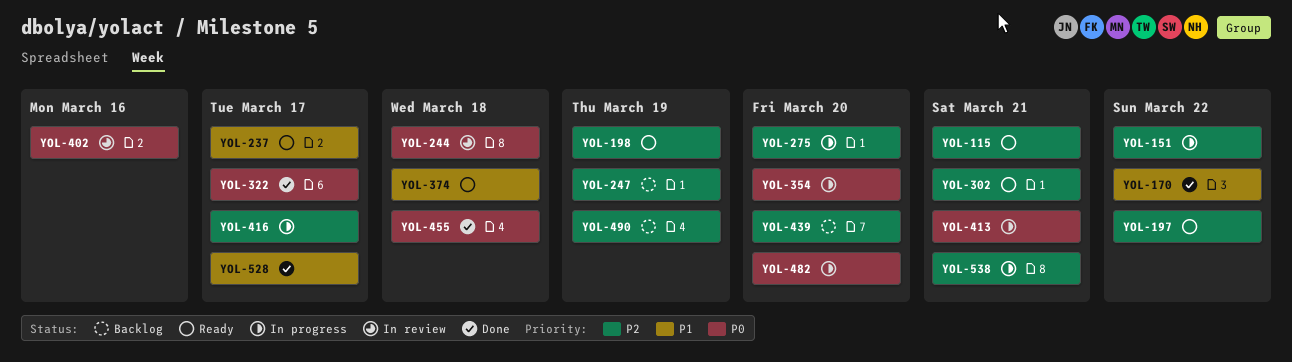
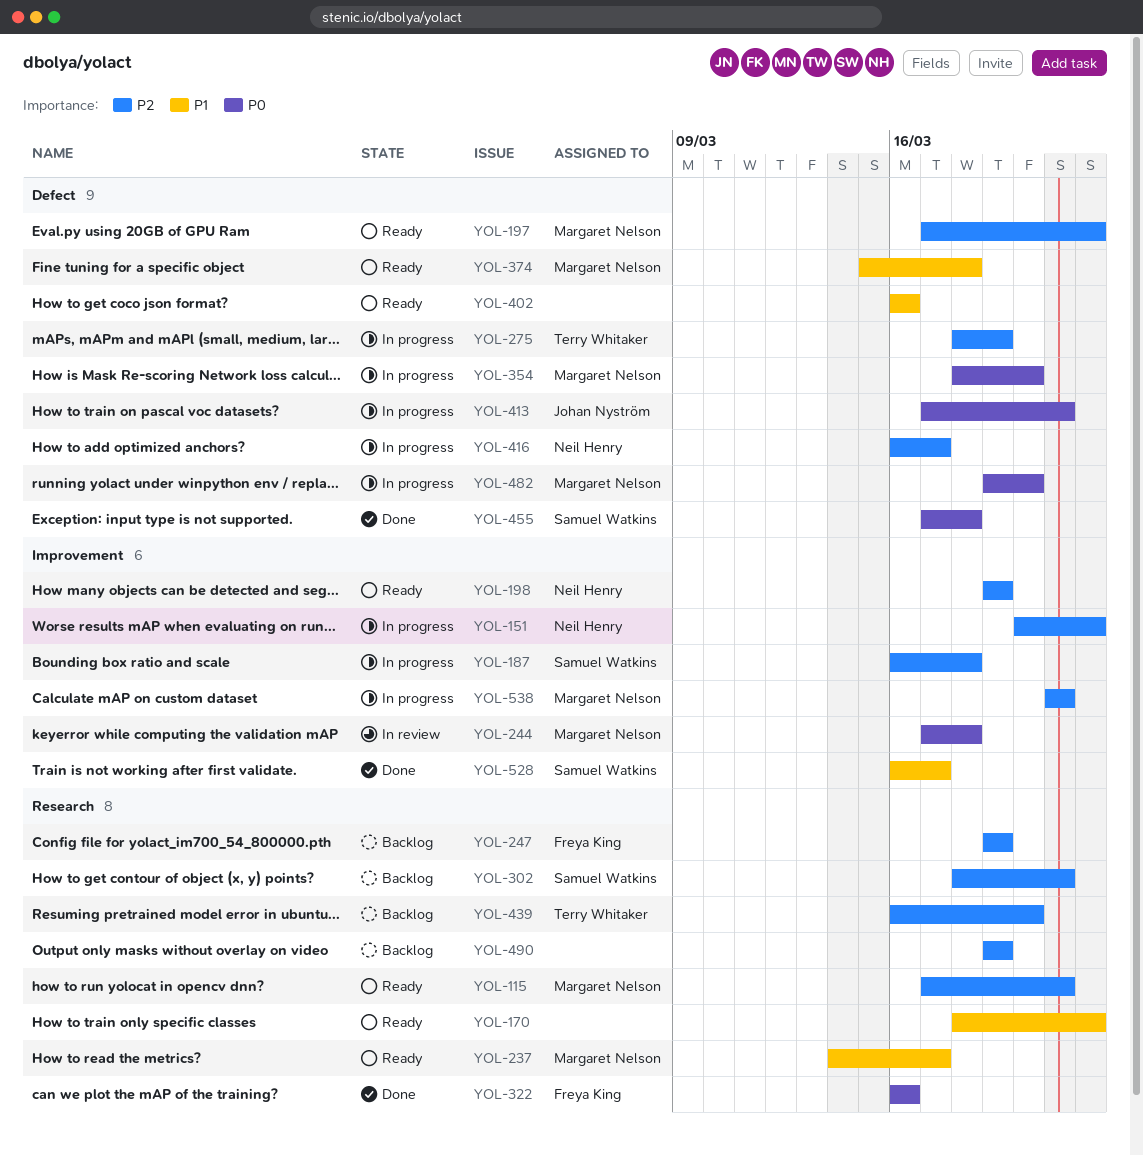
YOL-170, status: Done -> Ready
YOL-187: none -> present
YOL-275, due: Mar 20 -> Mar 19
YOL-302, status: Ready -> Backlog
YOL-322, due: Mar 17 -> Mar 16
YOL-402, status: In review -> Ready
YOL-402, priority: P0 -> P1

